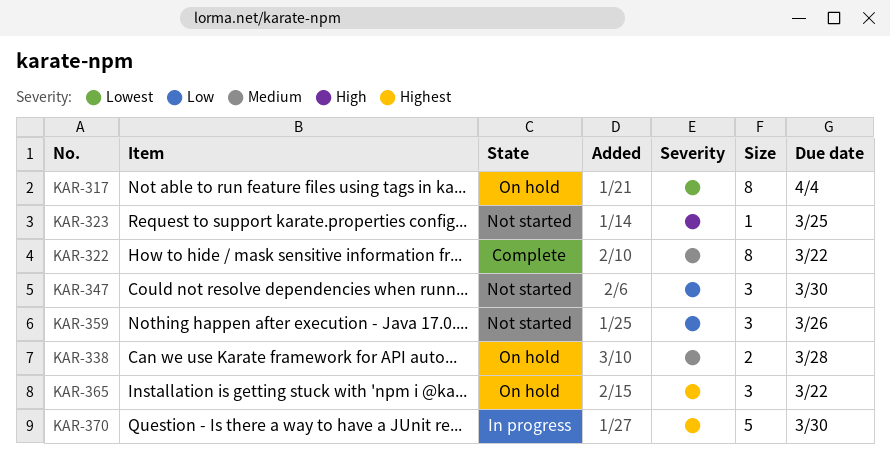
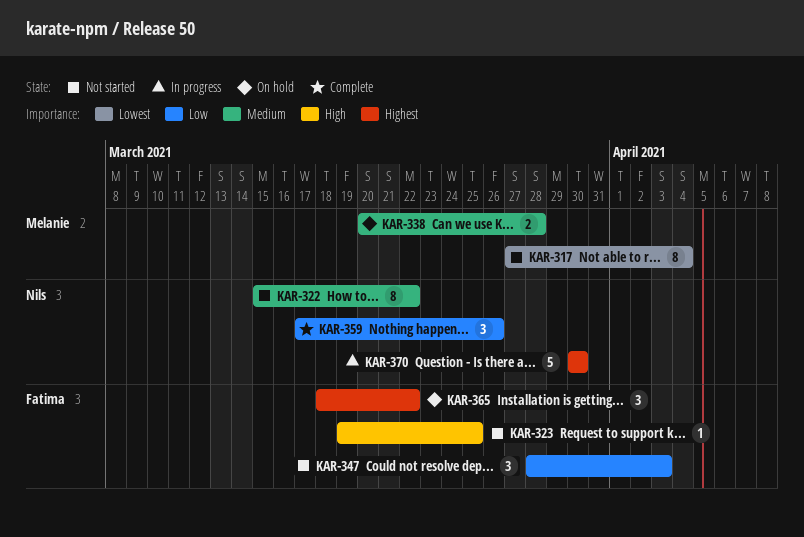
KAR-317, status: On hold -> Not started
KAR-322, status: Complete -> Not started
KAR-347, due: Mar 30 -> Apr 3
KAR-359, status: Not started -> Complete

